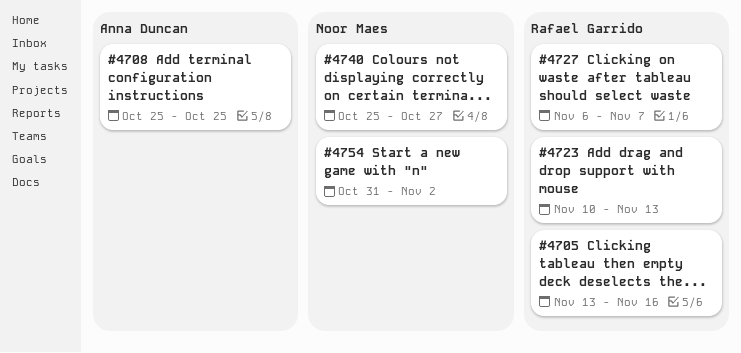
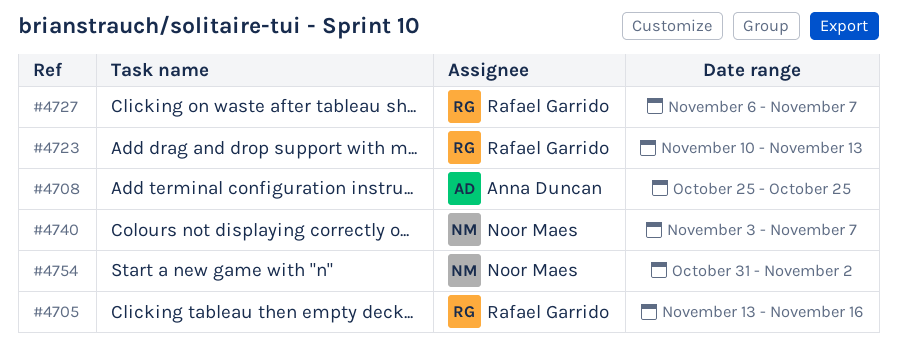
#4740, start: Oct 25 -> Nov 3
#4740, due: Oct 27 -> Nov 7

